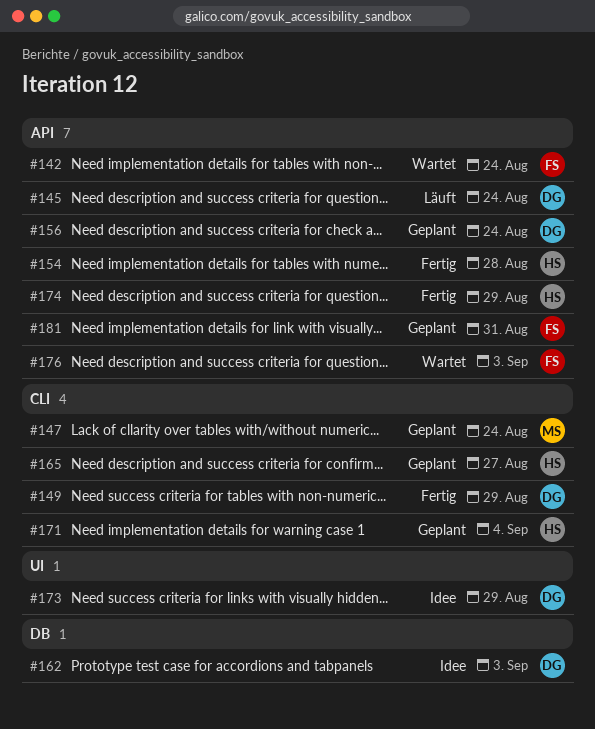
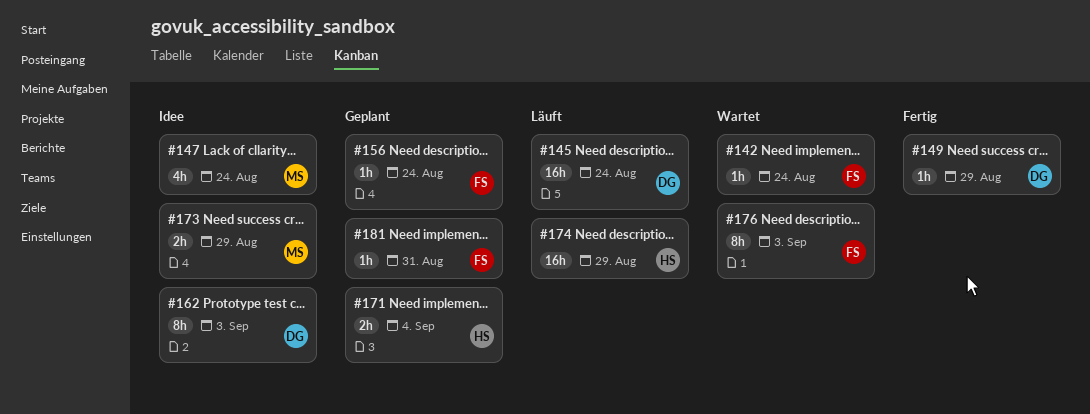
#147, status: Geplant -> Idee
#154: present -> none
#156, owner: DG -> FS
#165: present -> none
#173, owner: DG -> MS
#174, status: Fertig -> Läuft

